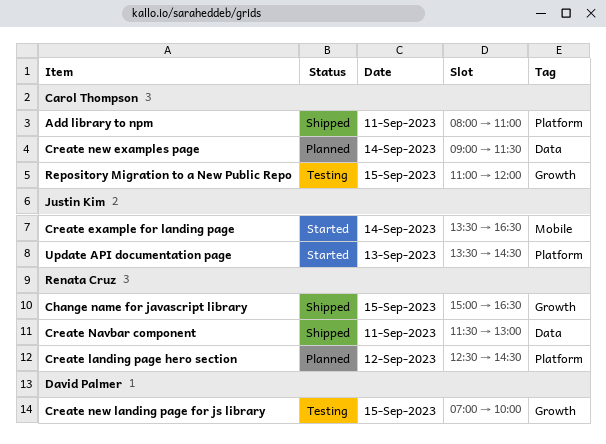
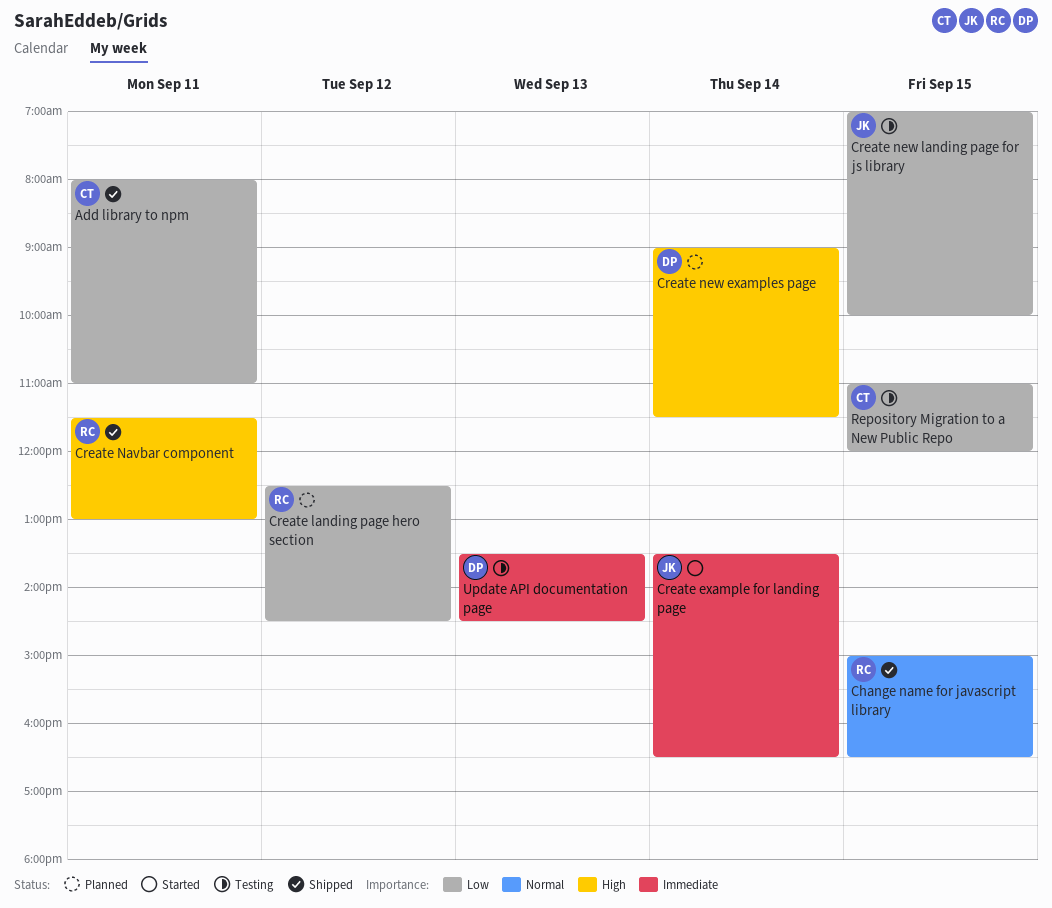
Create new examples page, owner: Carol Thompson -> David Palmer
Create new landing page for js library, owner: David Palmer -> Justin Kim
Update API documentation page, status: Started -> Testing
Update API documentation page, owner: Justin Kim -> David Palmer

